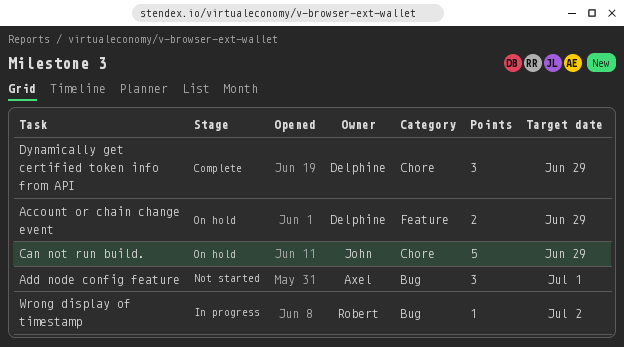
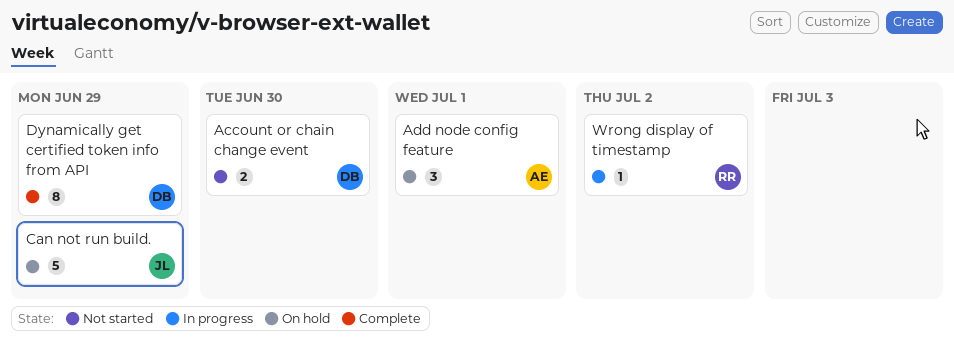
Account or chain change event, status: On hold -> Not started
Account or chain change event, due: Jun 29 -> Jun 30
Add node config feature, status: Not started -> On hold
Dynamically get certified token info from API, estimate: 3 -> 8

